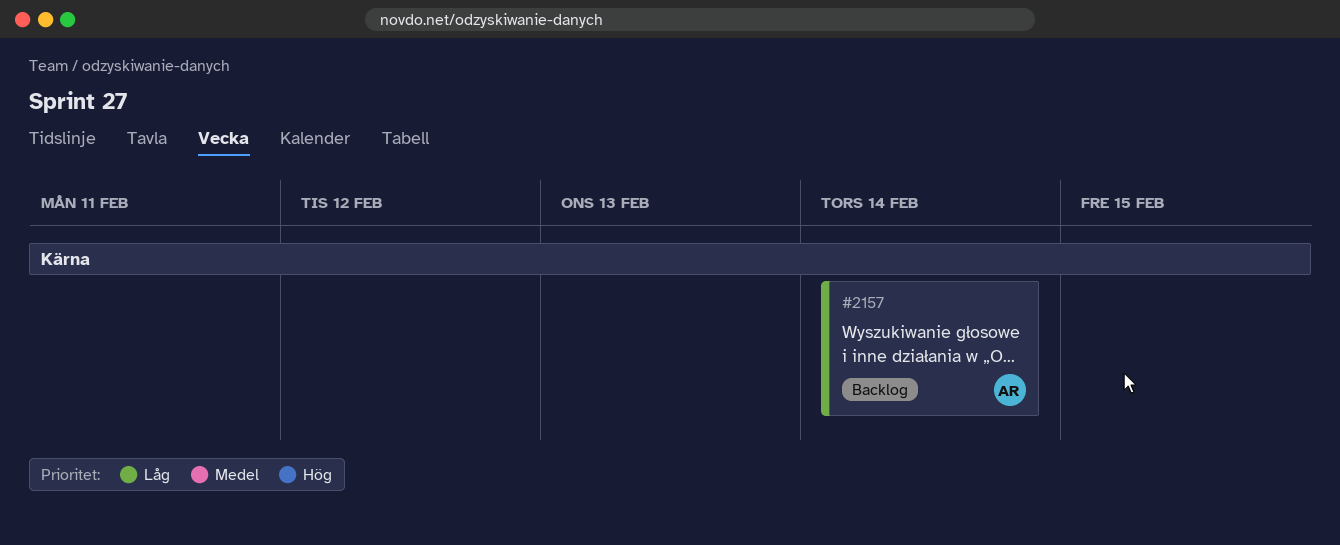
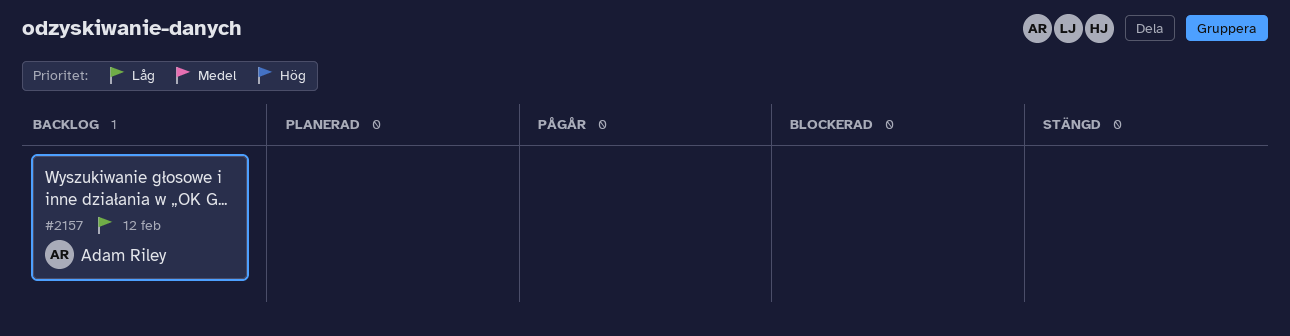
#2157, due: Feb 14 -> Feb 12

